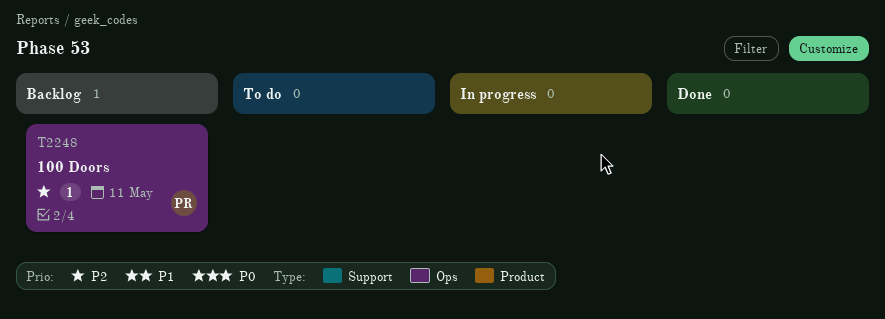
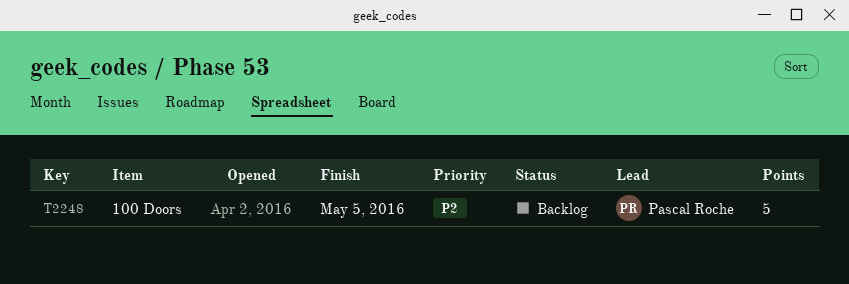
T2248, estimate: 1 -> 5
T2248, due: May 11 -> May 5

